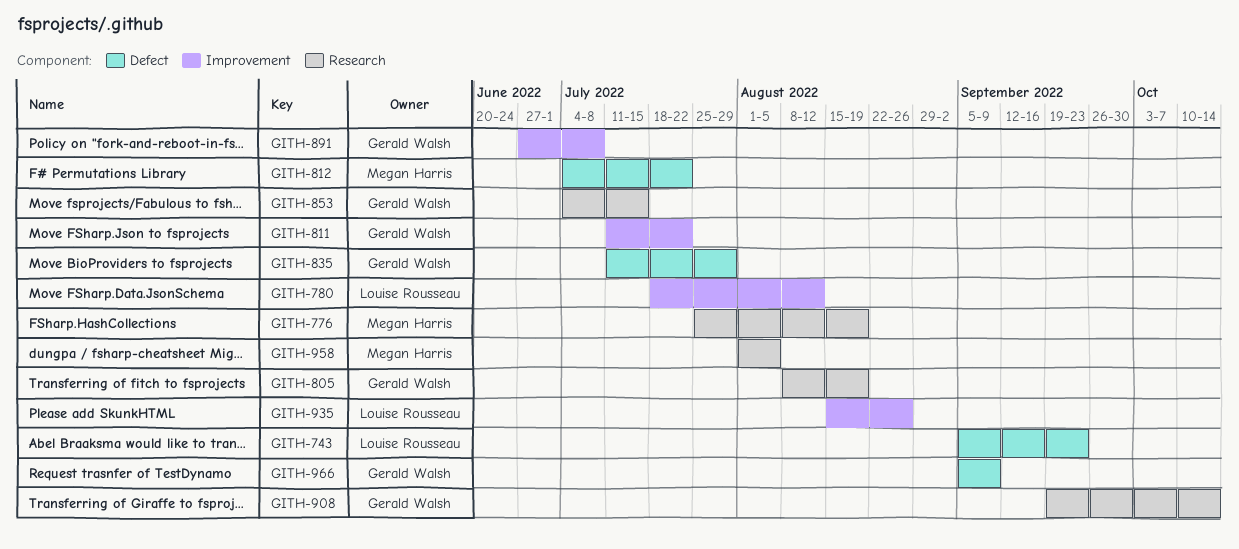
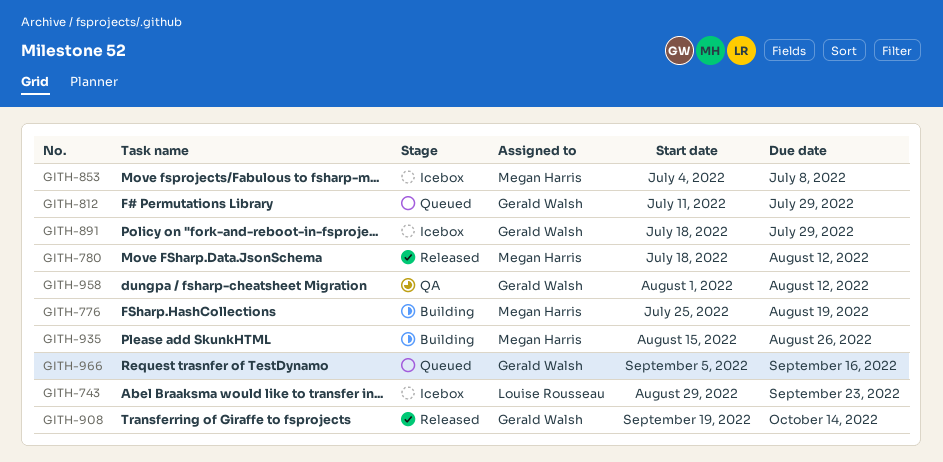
GITH-743, start: Sep 5 -> Aug 29
GITH-780, owner: Louise Rousseau -> Megan Harris
GITH-805: present -> none
GITH-811: present -> none
GITH-812, owner: Megan Harris -> Gerald Walsh
GITH-812, start: Jul 4 -> Jul 11
GITH-812, due: Jul 22 -> Jul 29
GITH-835: present -> none
GITH-853, owner: Gerald Walsh -> Megan Harris
GITH-853, due: Jul 15 -> Jul 8
GITH-891, start: Jun 27 -> Jul 18
GITH-891, due: Jul 8 -> Jul 29
GITH-935, owner: Louise Rousseau -> Megan Harris
GITH-958, owner: Megan Harris -> Gerald Walsh
GITH-958, due: Aug 5 -> Aug 12
GITH-966, due: Sep 9 -> Sep 16

